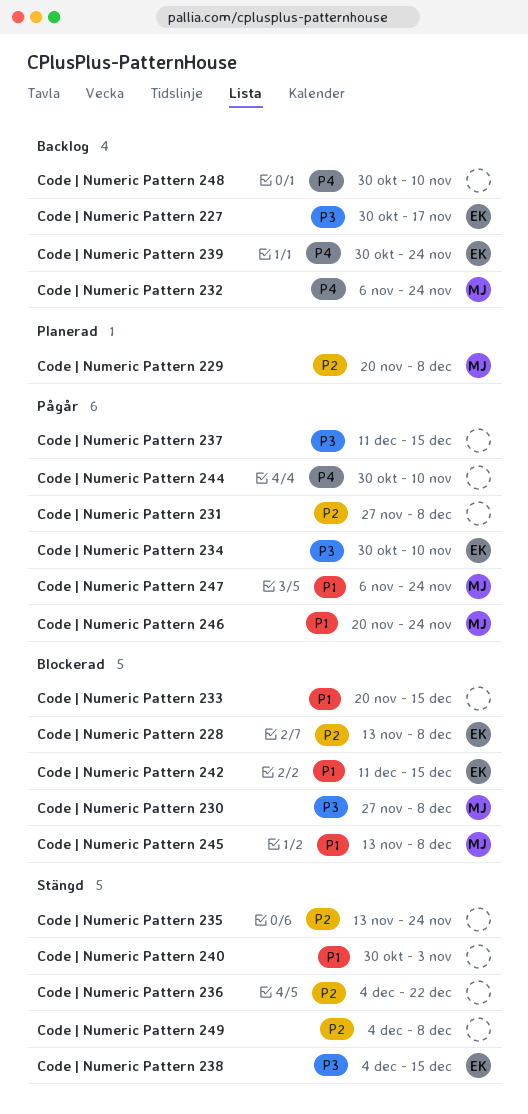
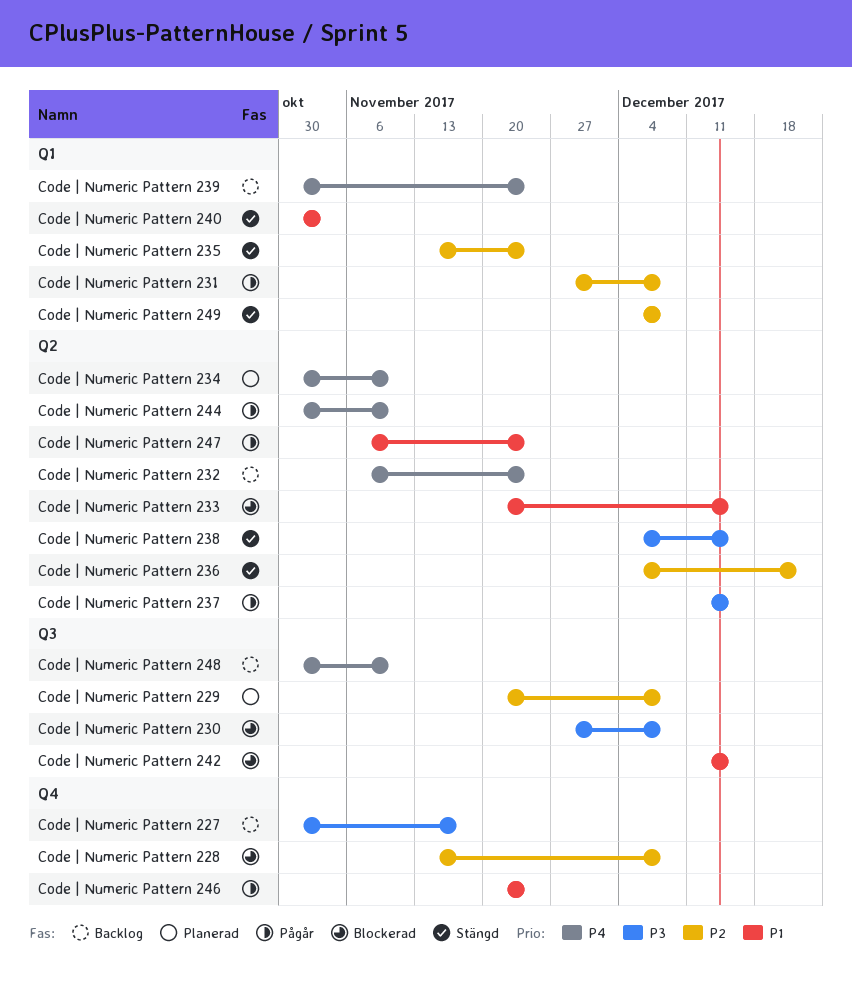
Code | Numeric Pattern 234, status: Pågår -> Planerad
Code | Numeric Pattern 234, priority: P3 -> P4
Code | Numeric Pattern 245: present -> none

